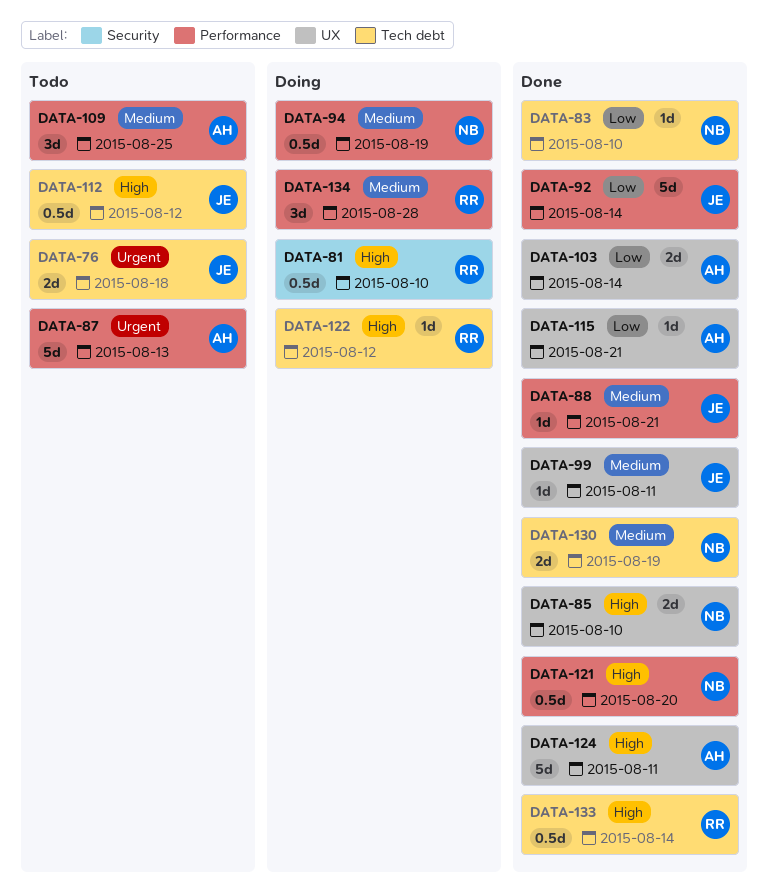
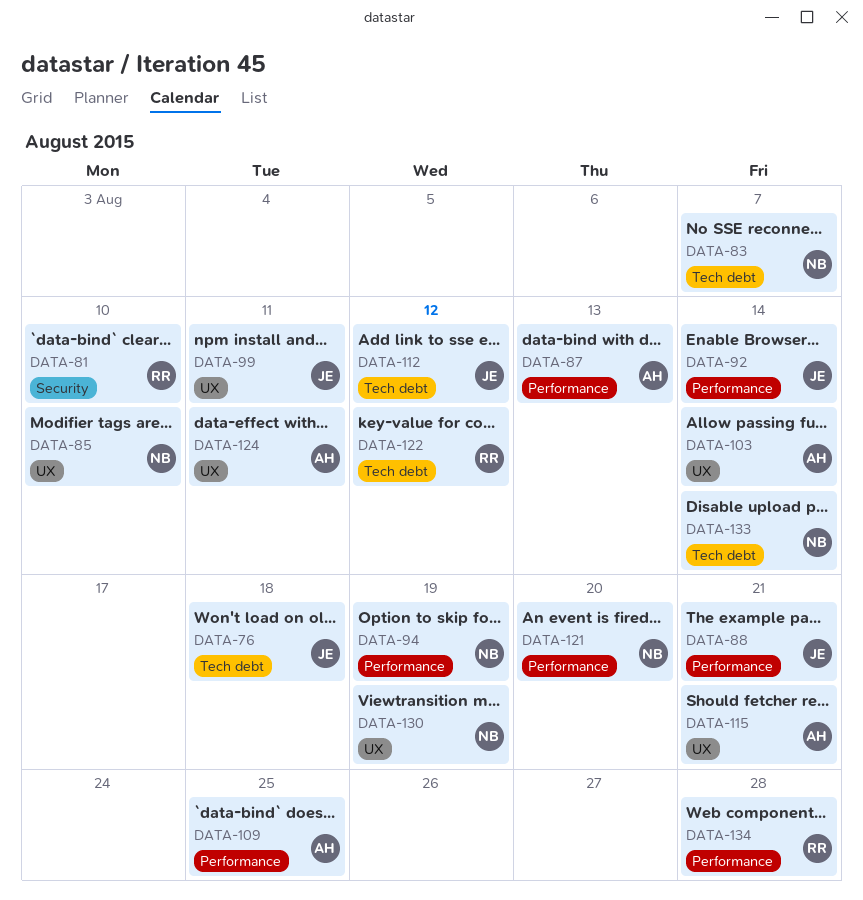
DATA-83, due: Aug 10 -> Aug 7
DATA-130, label: Tech debt -> UX
DATA-133, owner: RR -> NB

